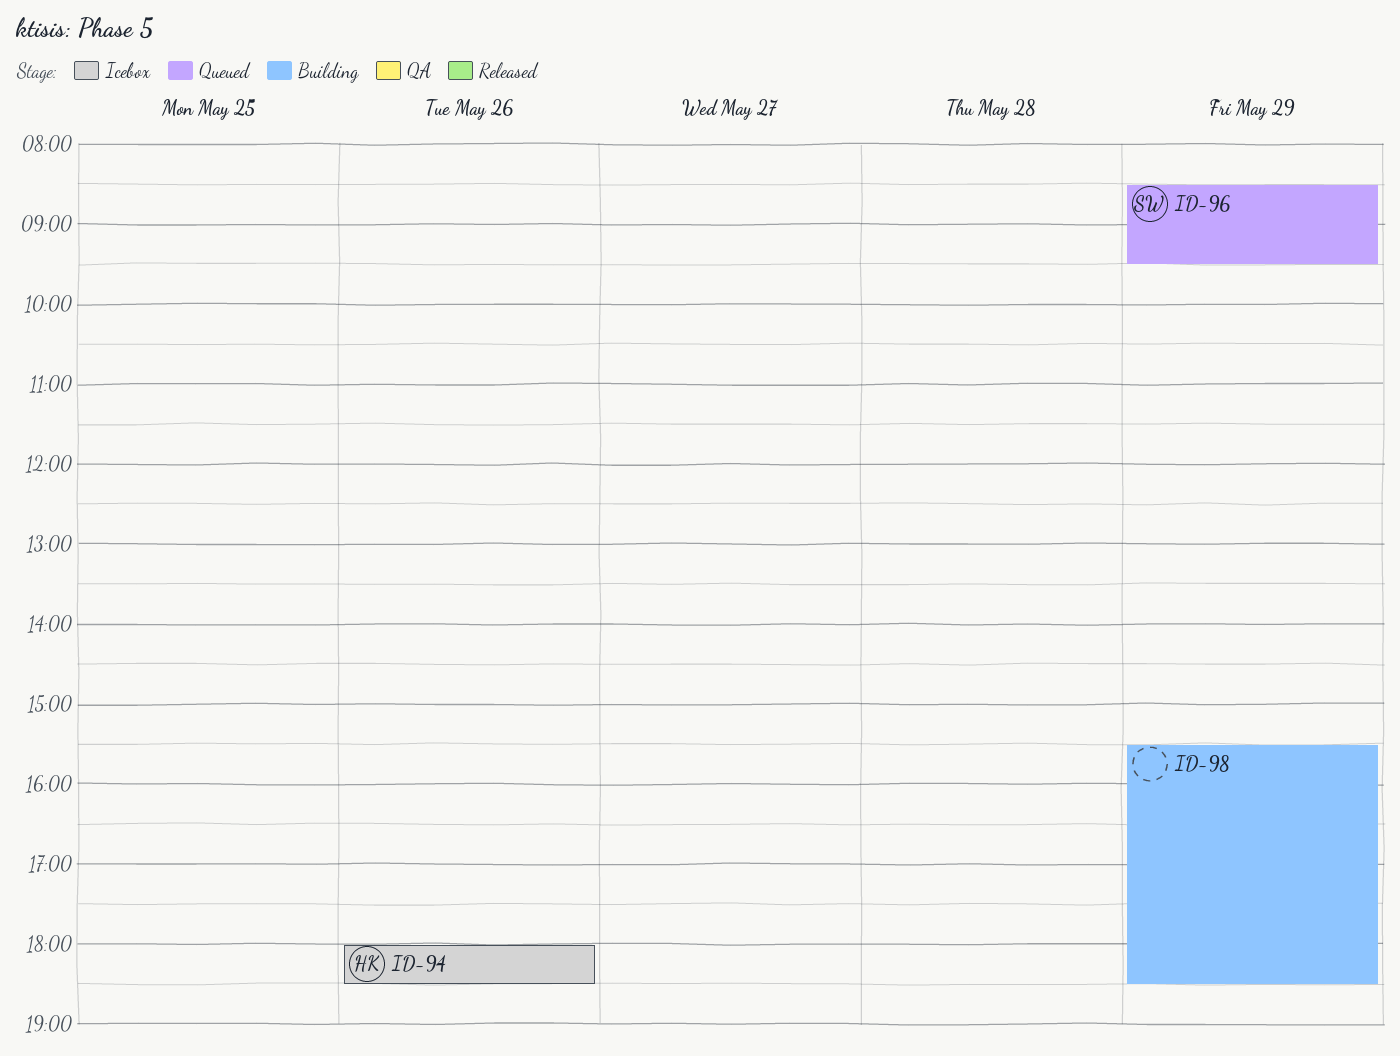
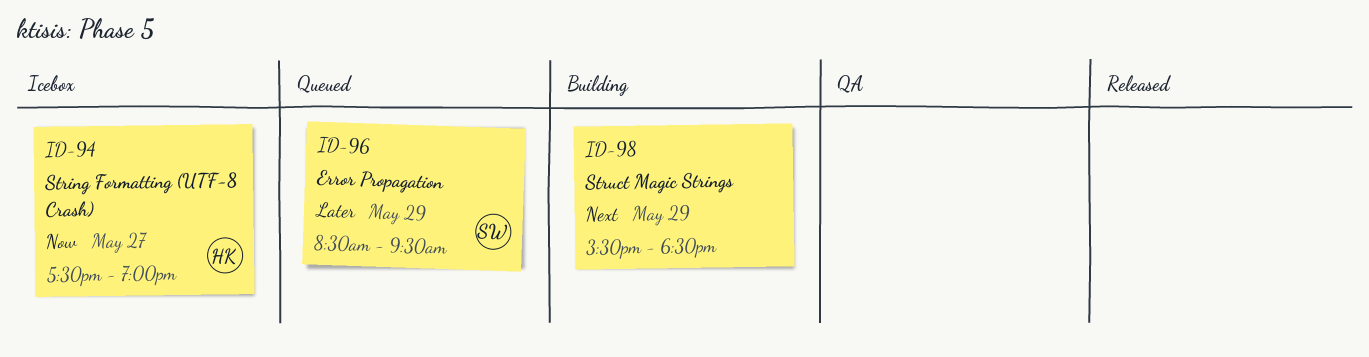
ID-94, day: May 26 -> May 27
ID-94, begins: 18:00 -> 17:30
ID-94, ends: 18:30 -> 19:00

